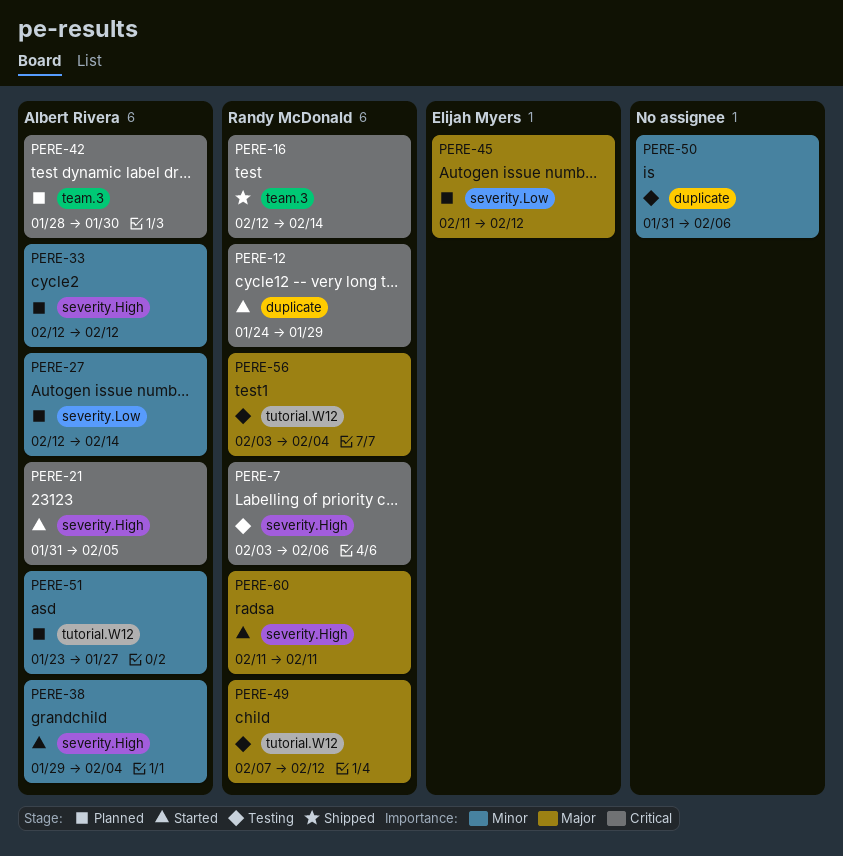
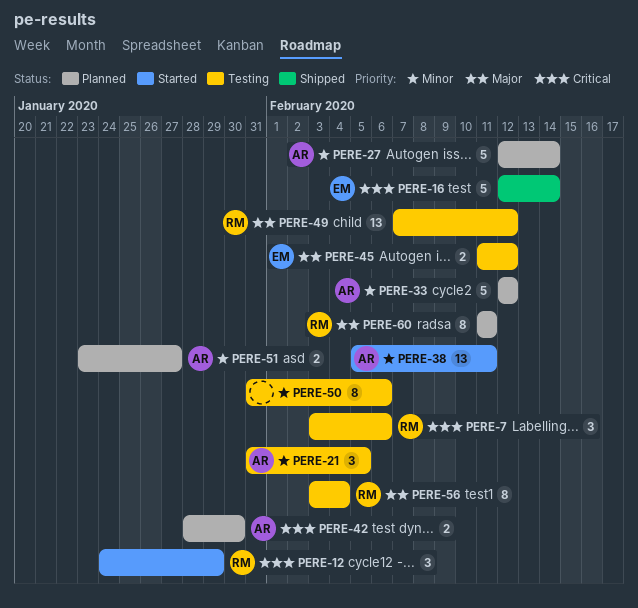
PERE-16, owner: Randy McDonald -> Elijah Myers
PERE-21, status: Started -> Testing
PERE-21, priority: Critical -> Minor
PERE-38, start: Jan 29 -> Feb 5
PERE-38, due: Feb 4 -> Feb 11
PERE-45, status: Planned -> Testing
PERE-60, status: Started -> Planned

